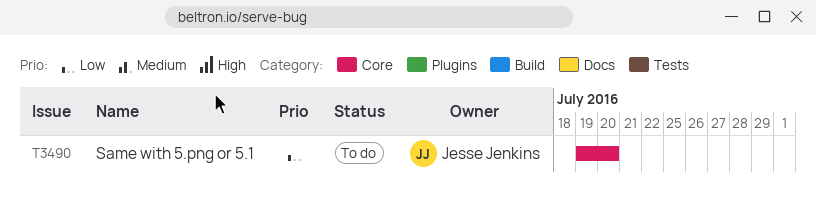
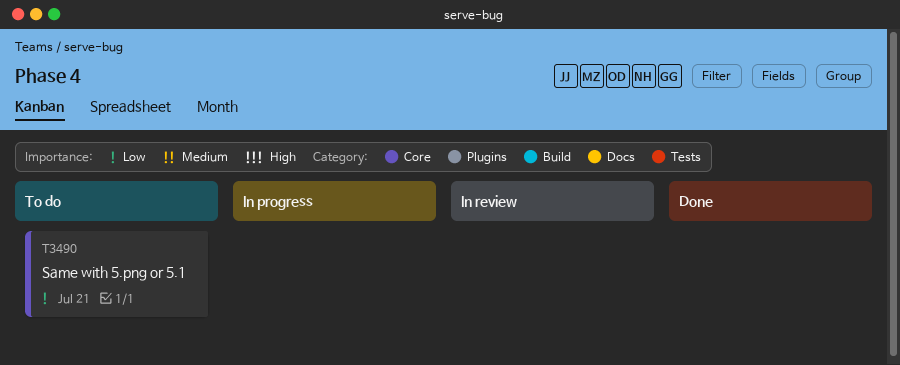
T3490, due: Jul 20 -> Jul 21

